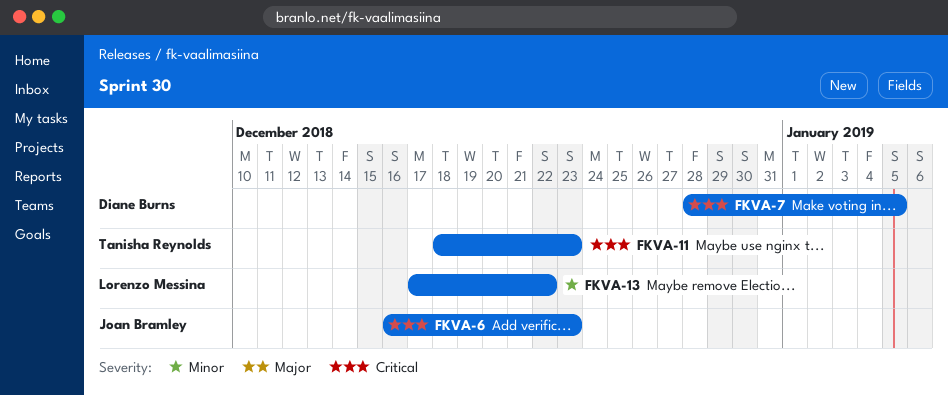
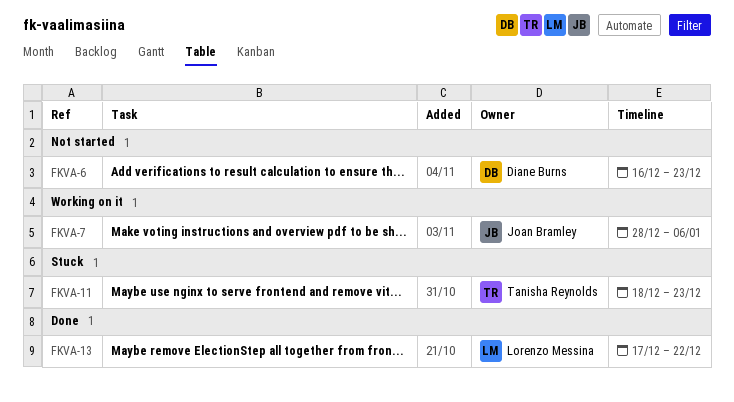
FKVA-6, owner: Joan Bramley -> Diane Burns
FKVA-7, owner: Diane Burns -> Joan Bramley
FKVA-7, due: Jan 5 -> Jan 6

